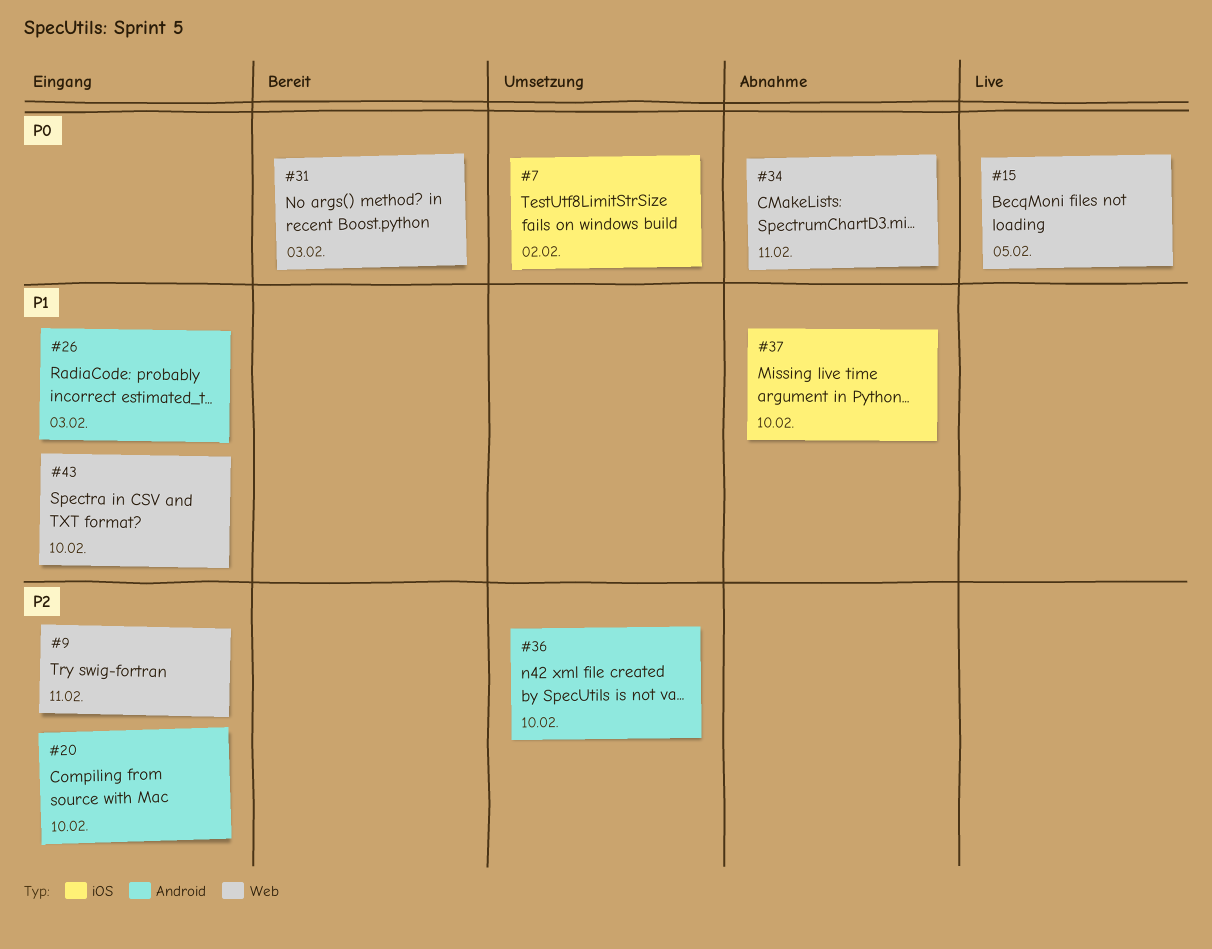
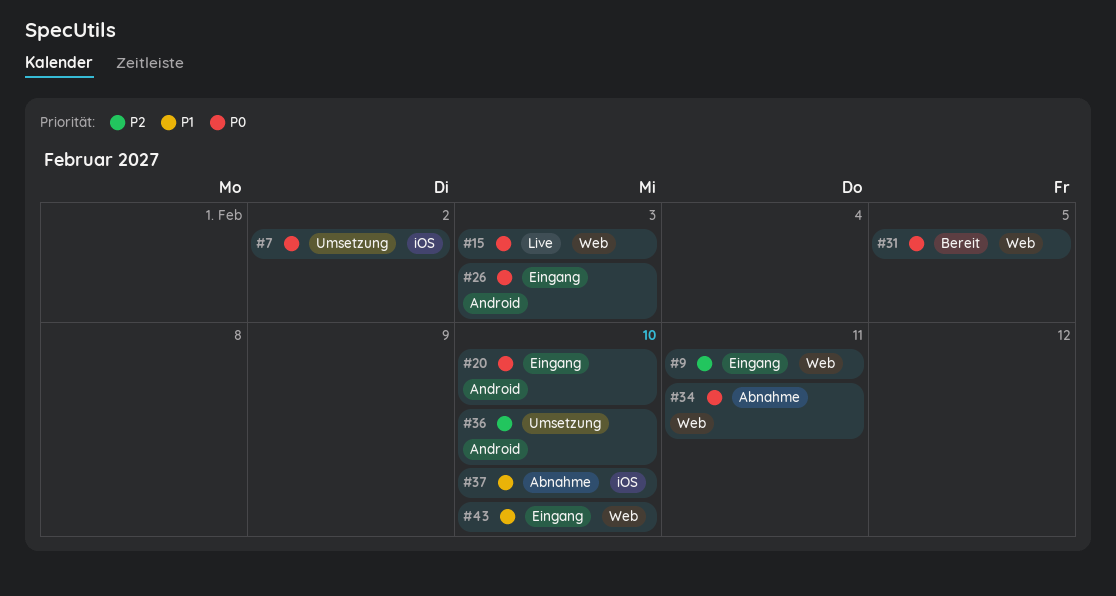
#15, due: Feb 5 -> Feb 3
#20, priority: P2 -> P0
#26, priority: P1 -> P0
#31, due: Feb 3 -> Feb 5

